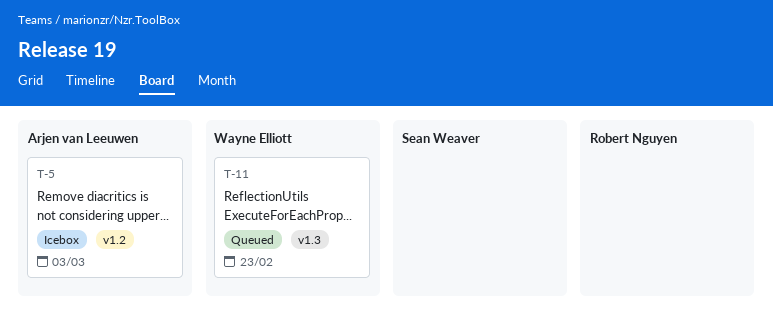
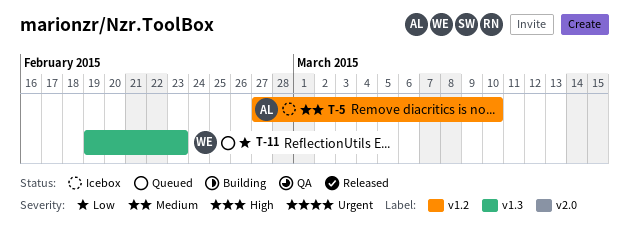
T-5, due: Mar 3 -> Mar 10

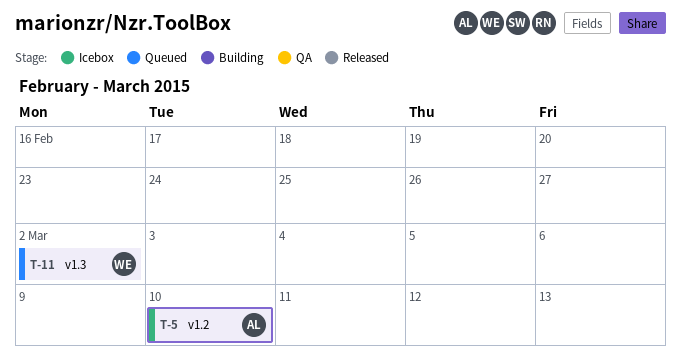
T-11, due: Feb 23 -> Mar 2

